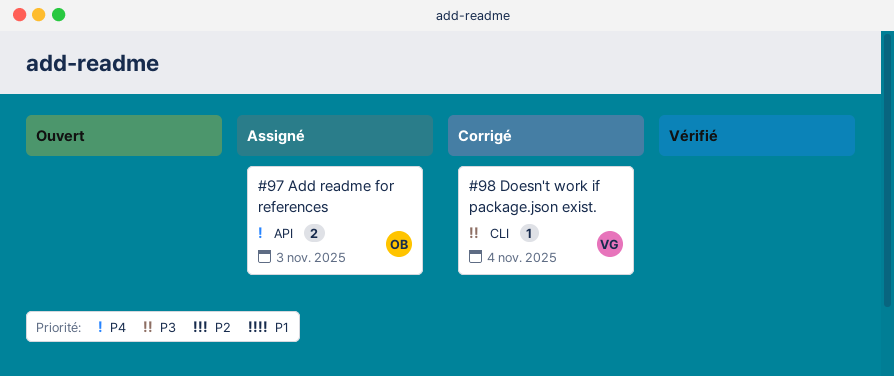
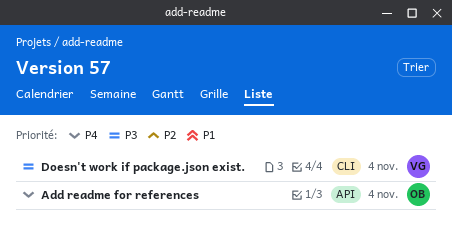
Add readme for references, due: Nov 3 -> Nov 4

